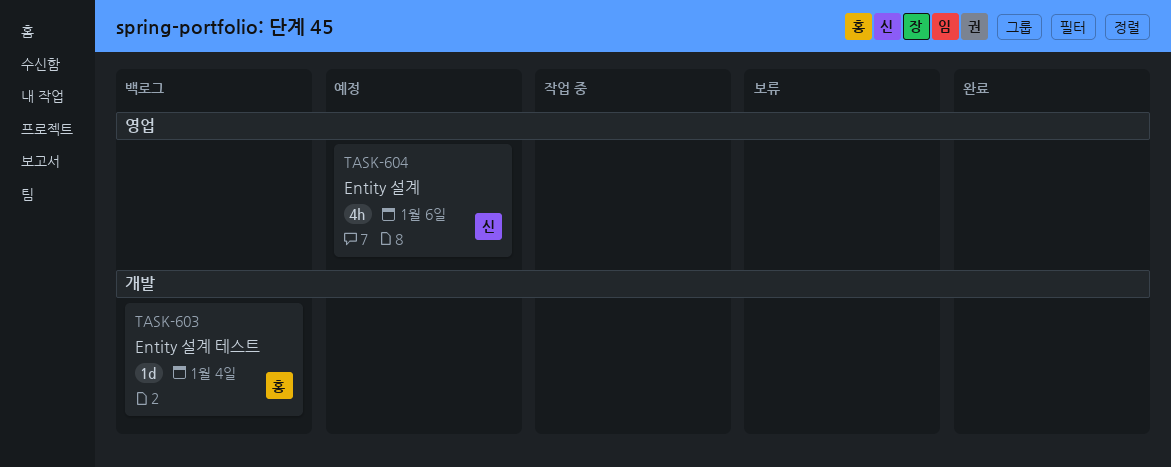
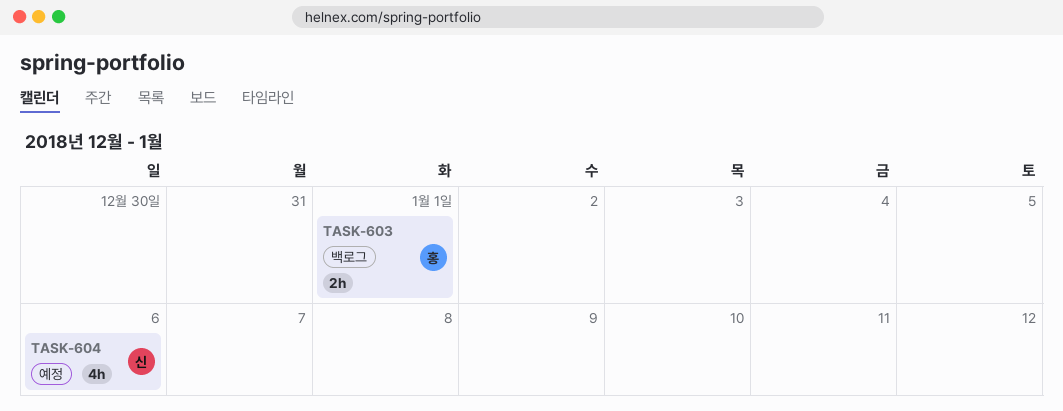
TASK-603, estimate: 1d -> 2h
TASK-603, due: Jan 4 -> Jan 1

